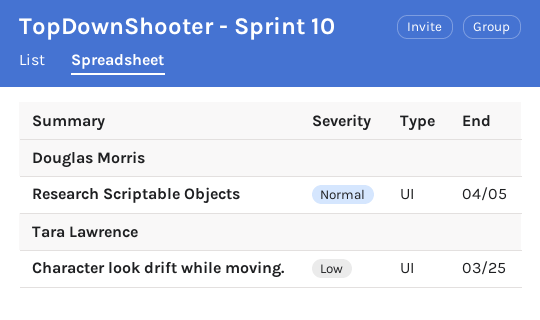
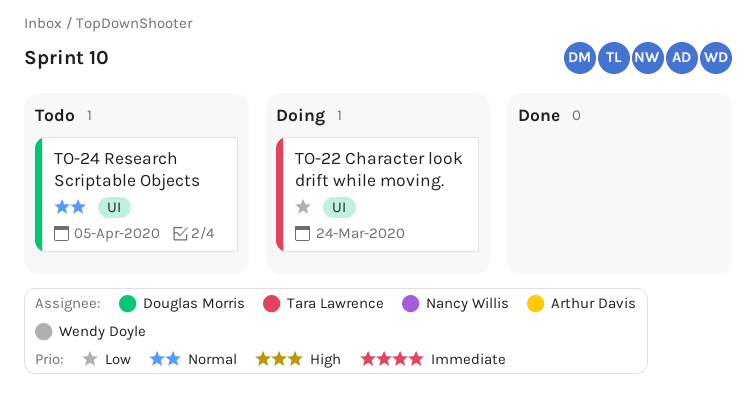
Character look drift while moving., due: Mar 25 -> Mar 24

